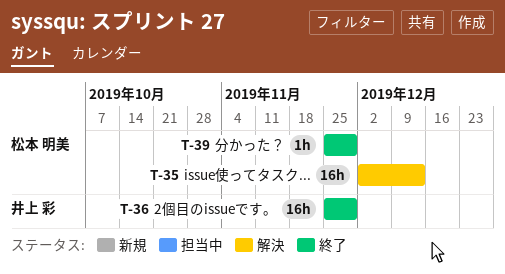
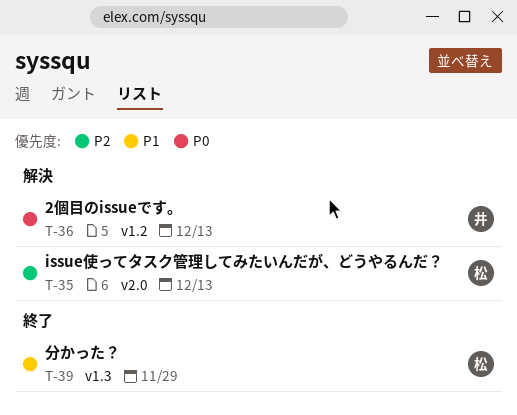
T-36, status: 終了 -> 解決
T-36, due: Nov 29 -> Dec 13

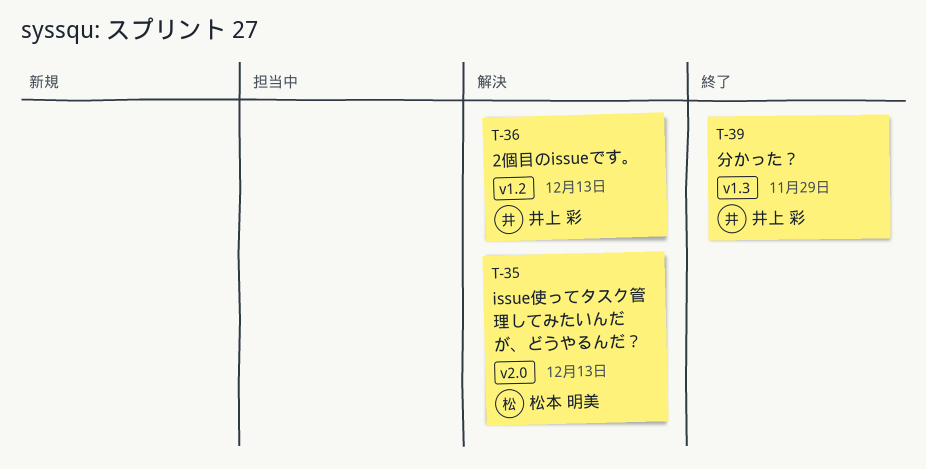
T-39, owner: 松本 明美 -> 井上 彩

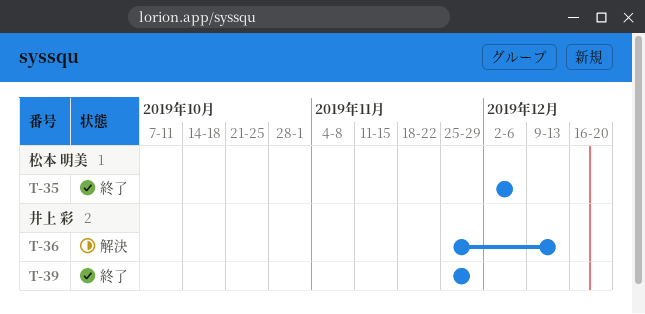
T-35, status: 解決 -> 終了
T-35, due: Dec 13 -> Dec 6

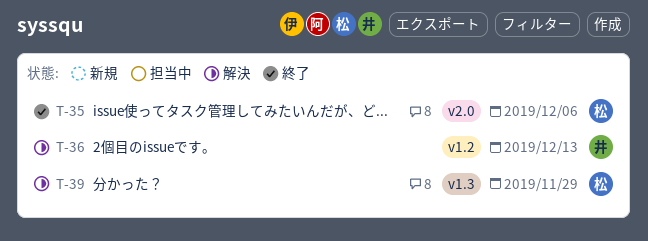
T-39, status: 終了 -> 解決
T-39, owner: 井上 彩 -> 松本 明美

